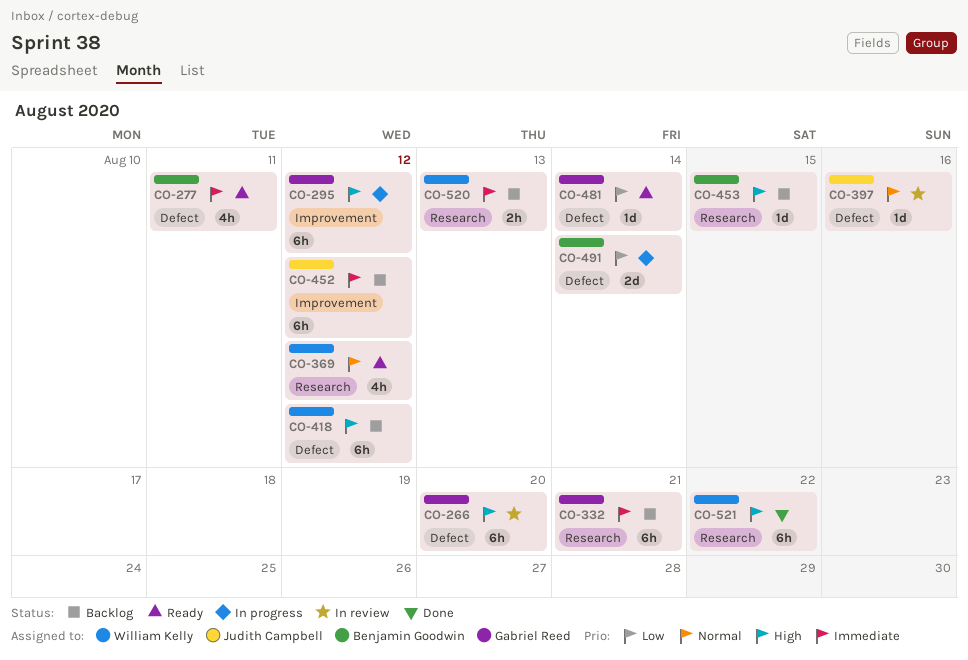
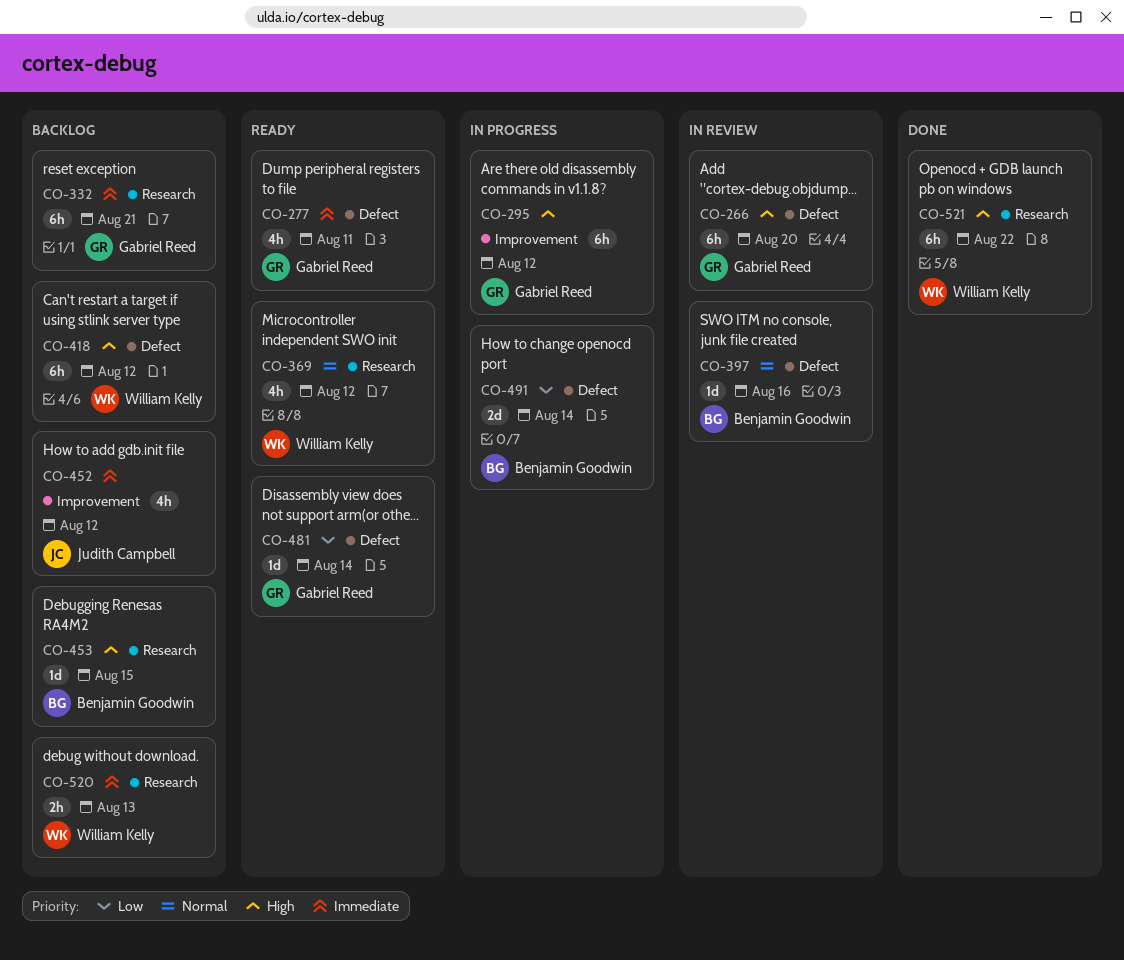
CO-277, owner: Benjamin Goodwin -> Gabriel Reed
CO-397, owner: Judith Campbell -> Benjamin Goodwin
CO-452, estimate: 6h -> 4h

